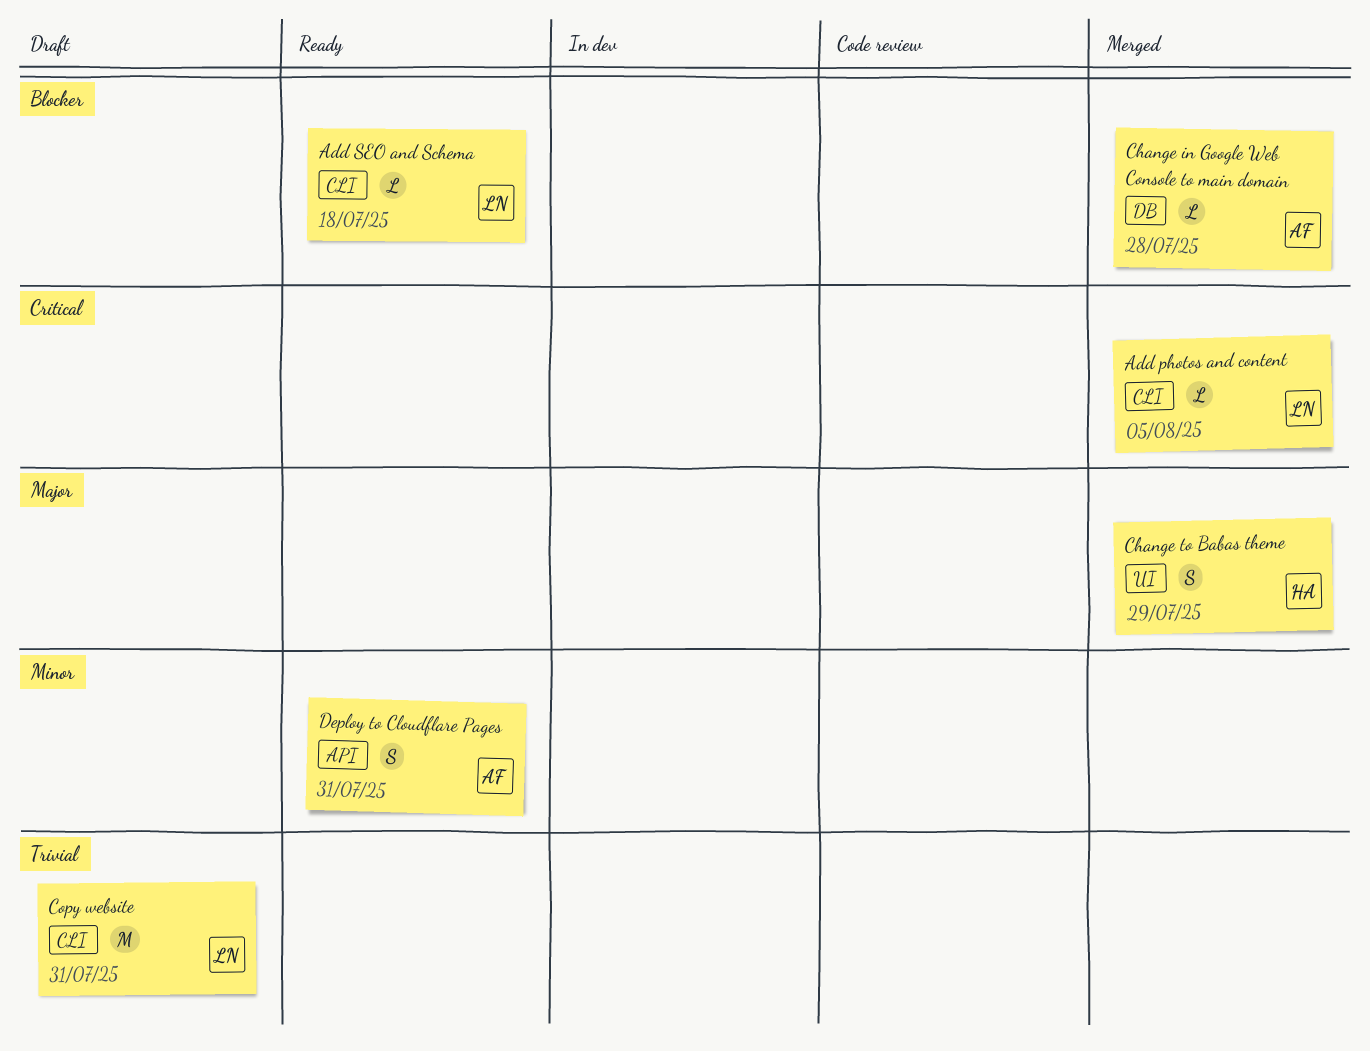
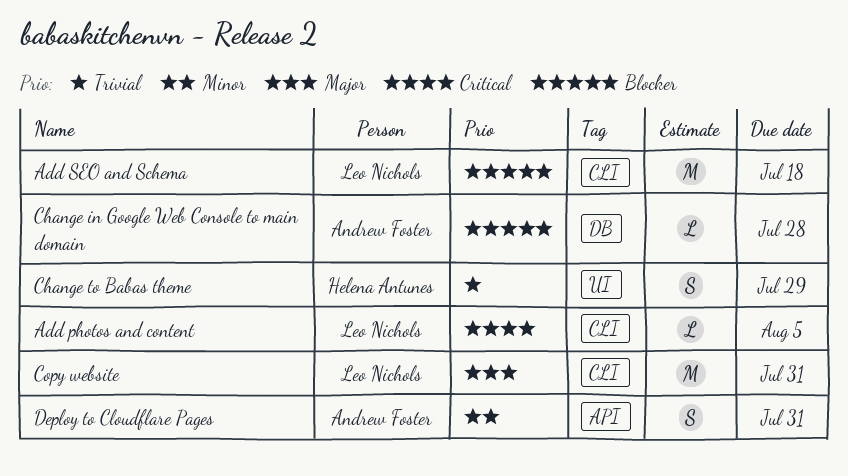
Add SEO and Schema, estimate: L -> M
Change to Babas theme, priority: Major -> Trivial
Copy website, priority: Trivial -> Major

